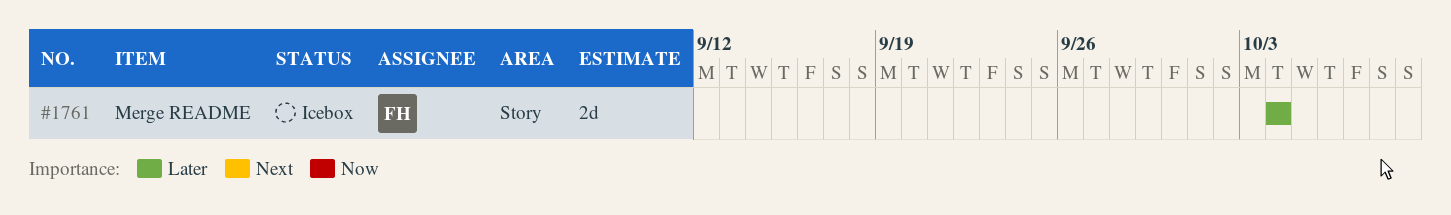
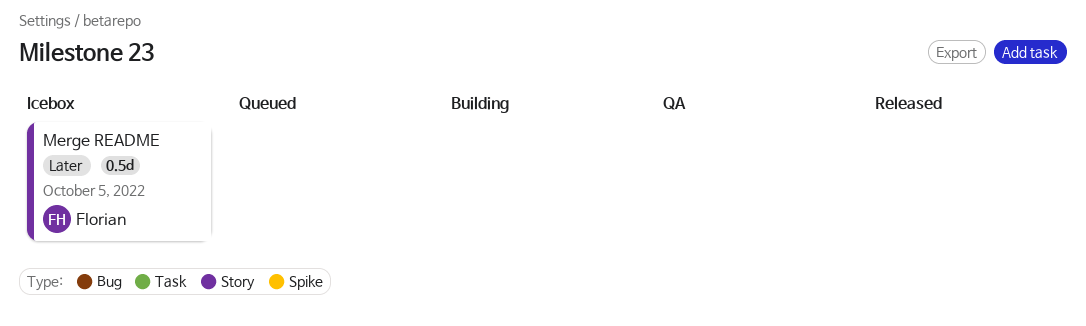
Merge README, estimate: 2d -> 0.5d
Merge README, due: Oct 4 -> Oct 5

